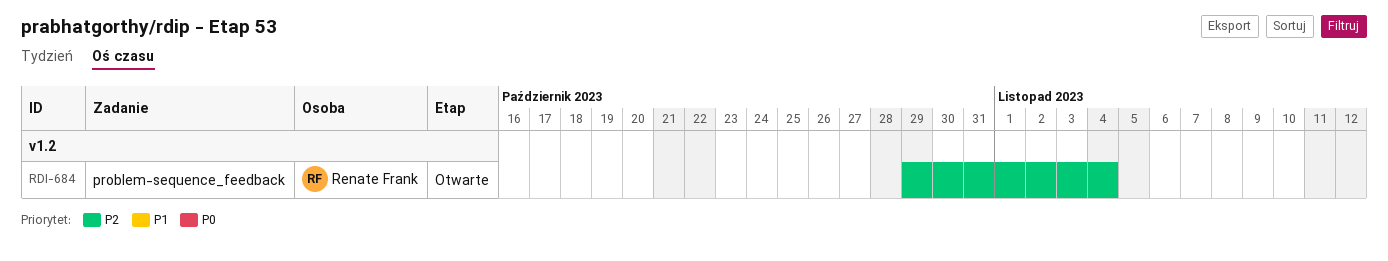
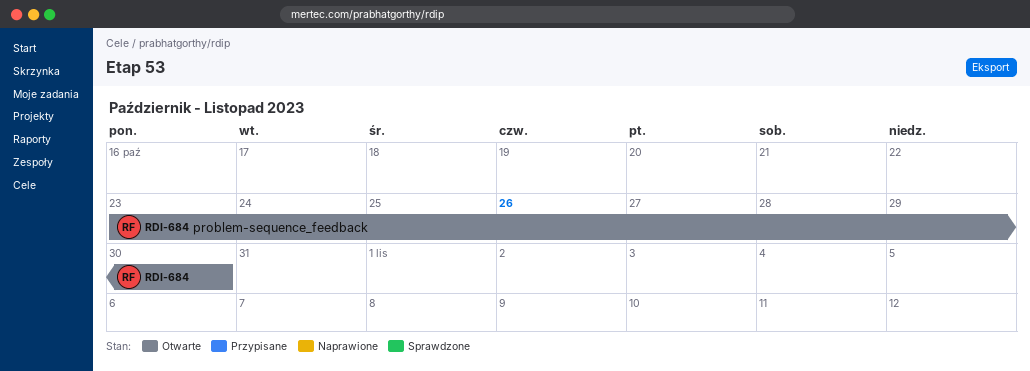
RDI-684, start: Oct 29 -> Oct 23
RDI-684, due: Nov 4 -> Oct 30

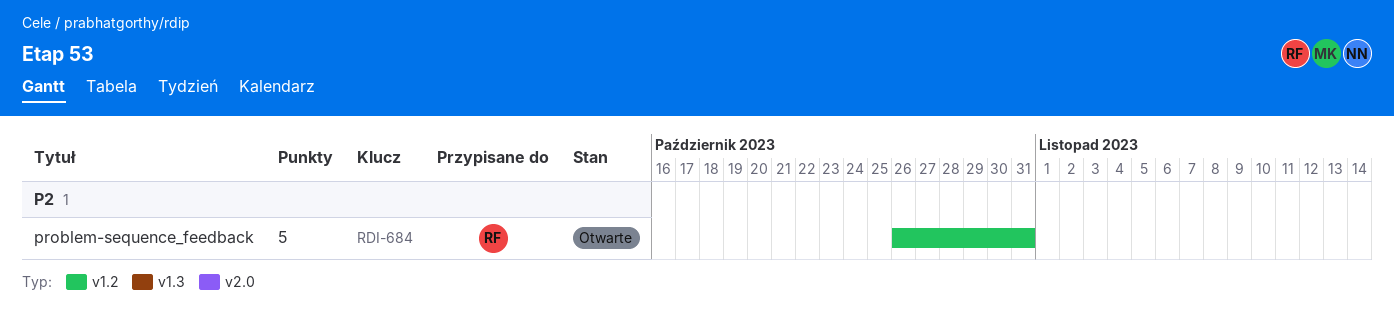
RDI-684, start: Oct 23 -> Oct 26
RDI-684, due: Oct 30 -> Oct 31

